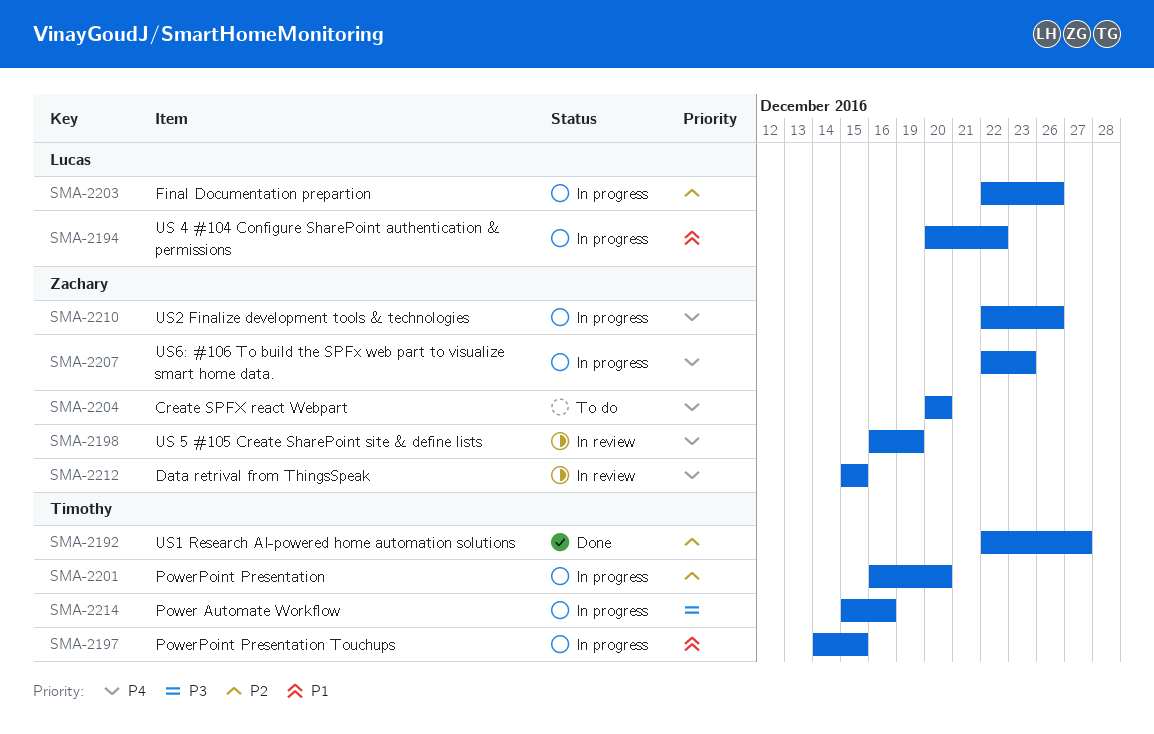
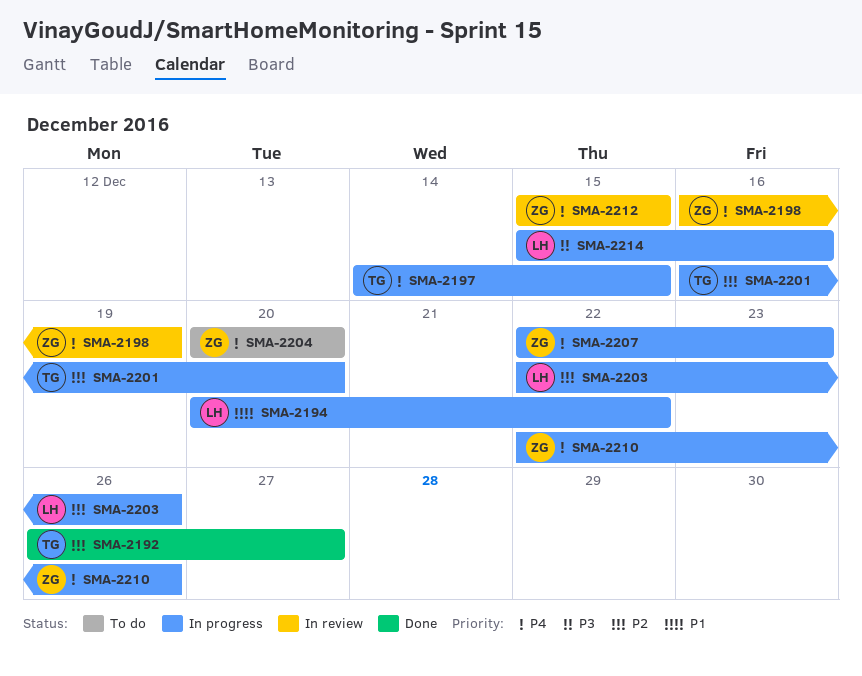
SMA-2192, start: Dec 22 -> Dec 26
SMA-2197, priority: P1 -> P4
SMA-2214, owner: Timothy -> Lucas

